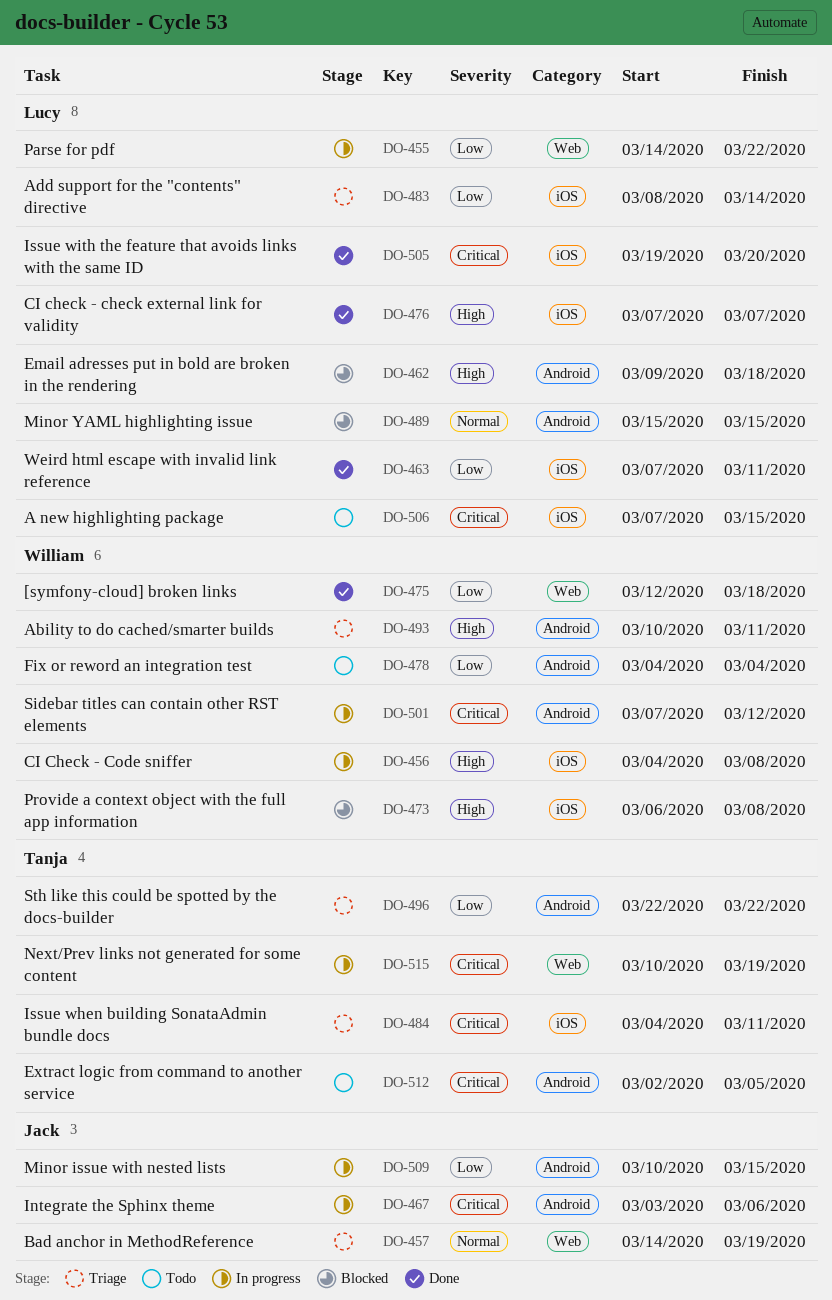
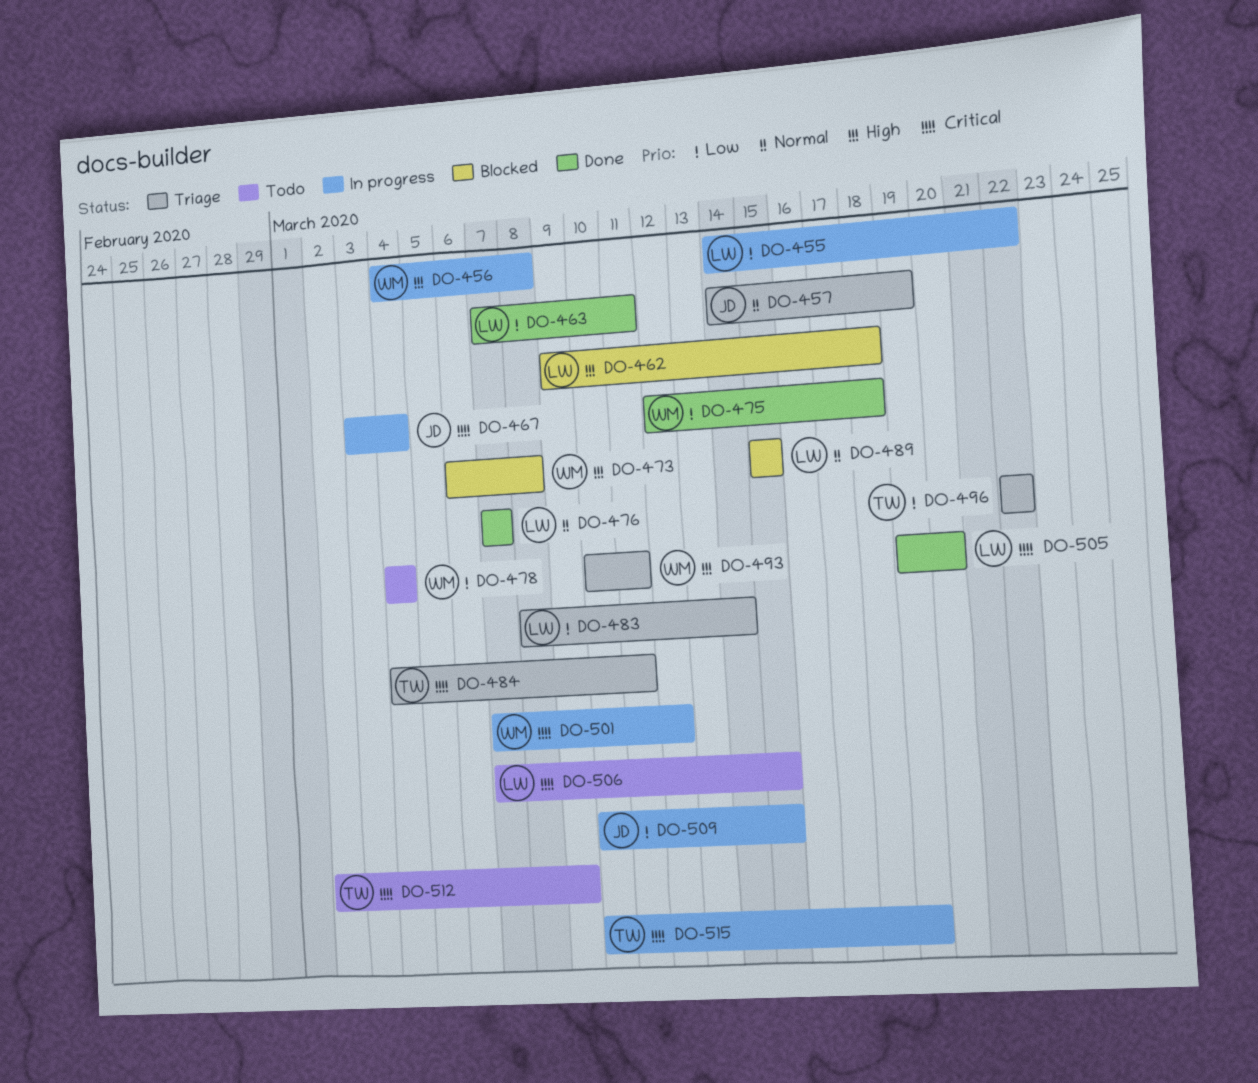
DO-467, due: Mar 6 -> Mar 4
DO-476, priority: High -> Normal
DO-512, due: Mar 5 -> Mar 9

